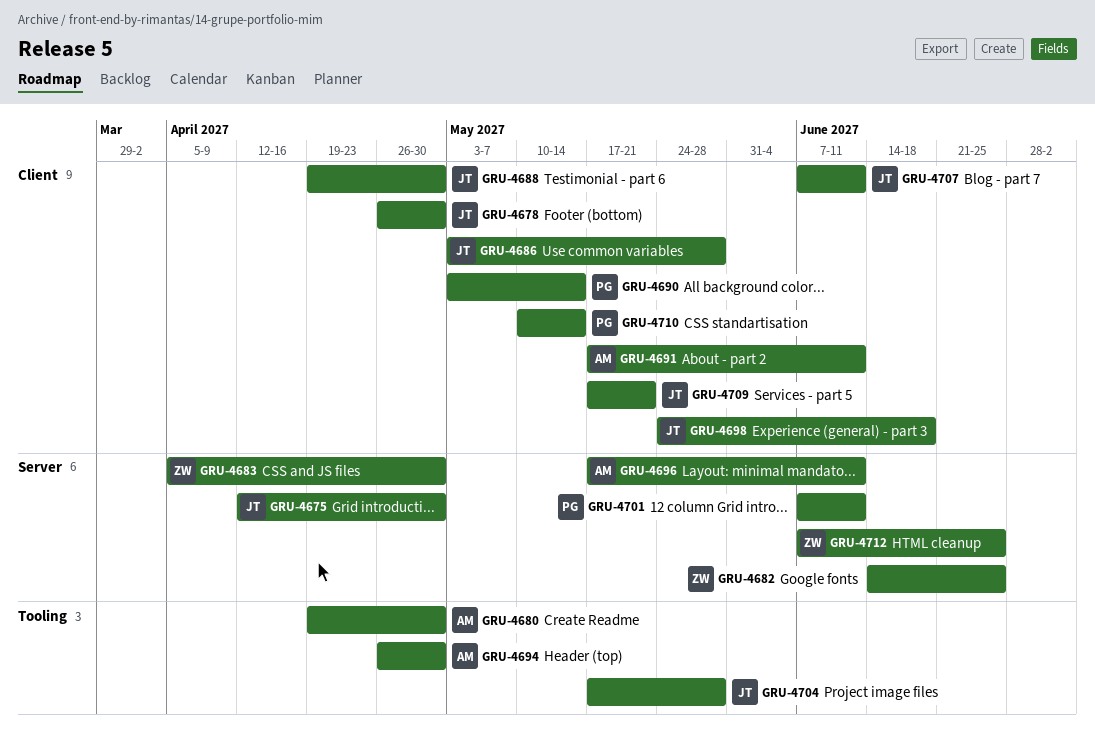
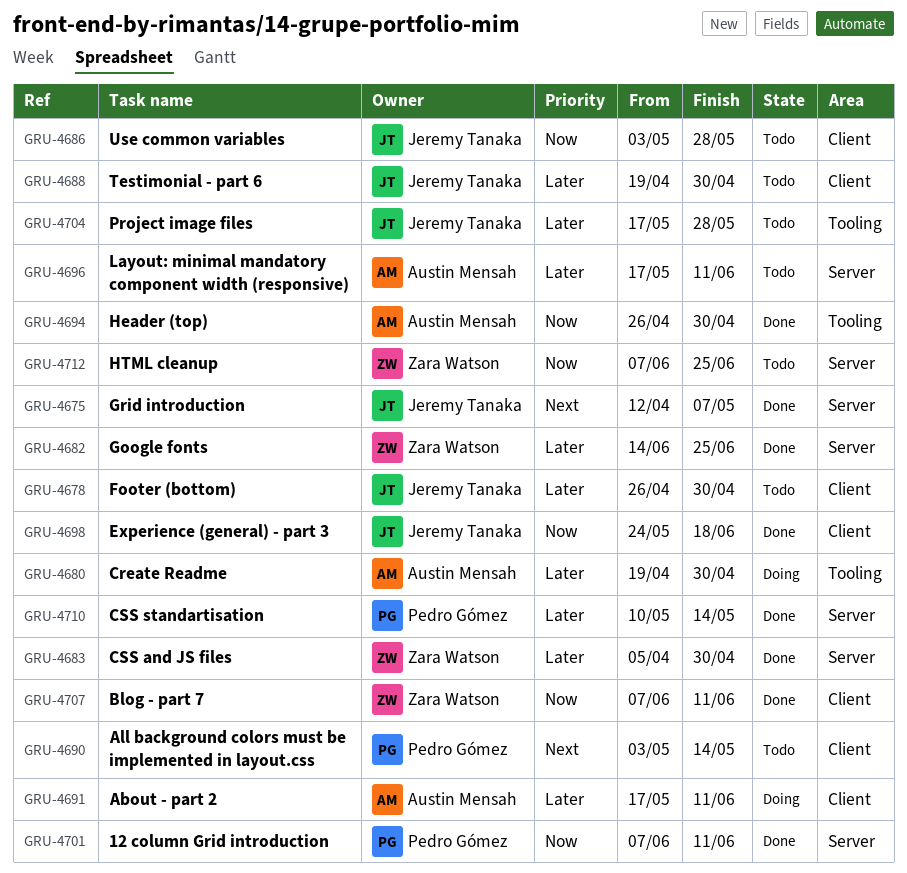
GRU-4675, due: Apr 30 -> May 7
GRU-4707, owner: Jeremy Tanaka -> Zara Watson
GRU-4709: present -> none
GRU-4710, label: Client -> Server

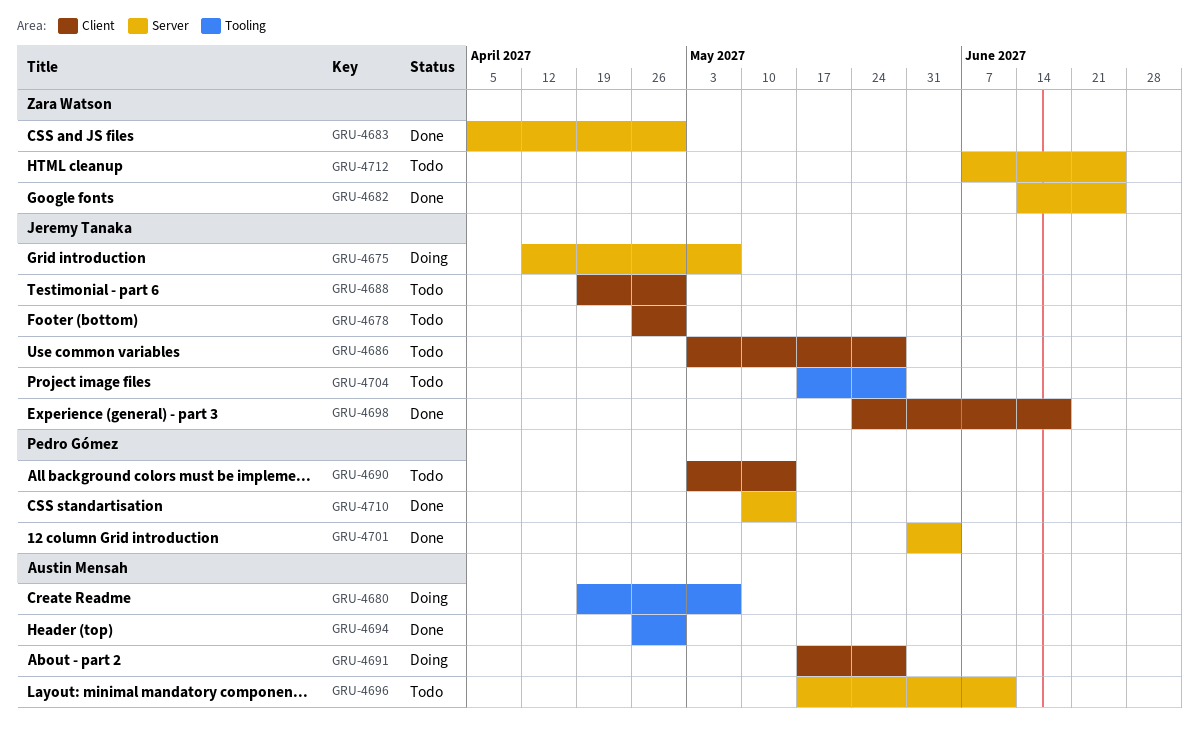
GRU-4675, status: Done -> Doing
GRU-4680, due: Apr 30 -> May 7
GRU-4691, due: Jun 11 -> May 28
GRU-4701, start: Jun 7 -> May 31
GRU-4701, due: Jun 11 -> Jun 4
GRU-4707: present -> none

